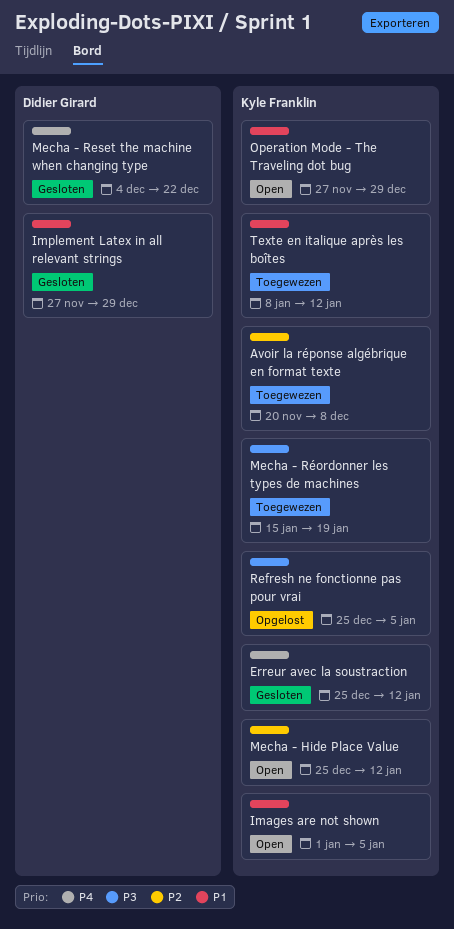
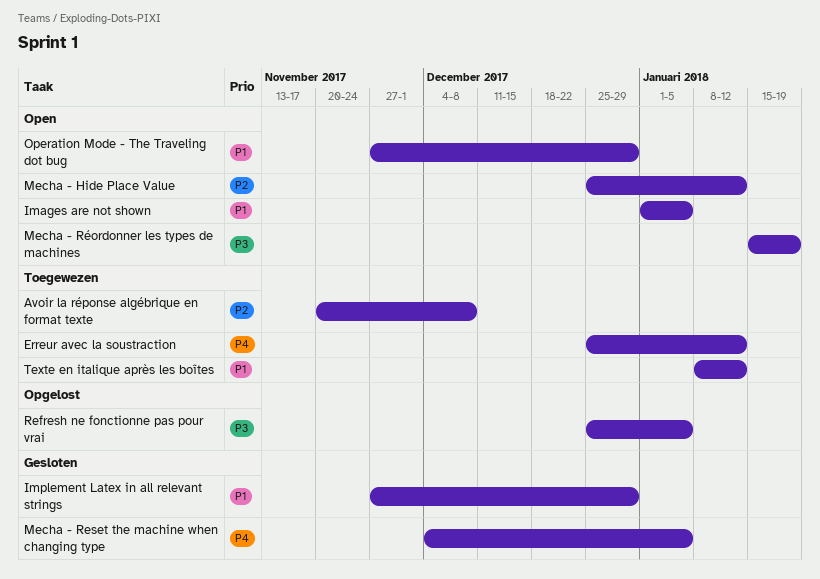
Erreur avec la soustraction, status: Gesloten -> Toegewezen
Mecha - Reset the machine when changing type, due: Dec 22 -> Jan 5
Mecha - Réordonner les types de machines, status: Toegewezen -> Open

